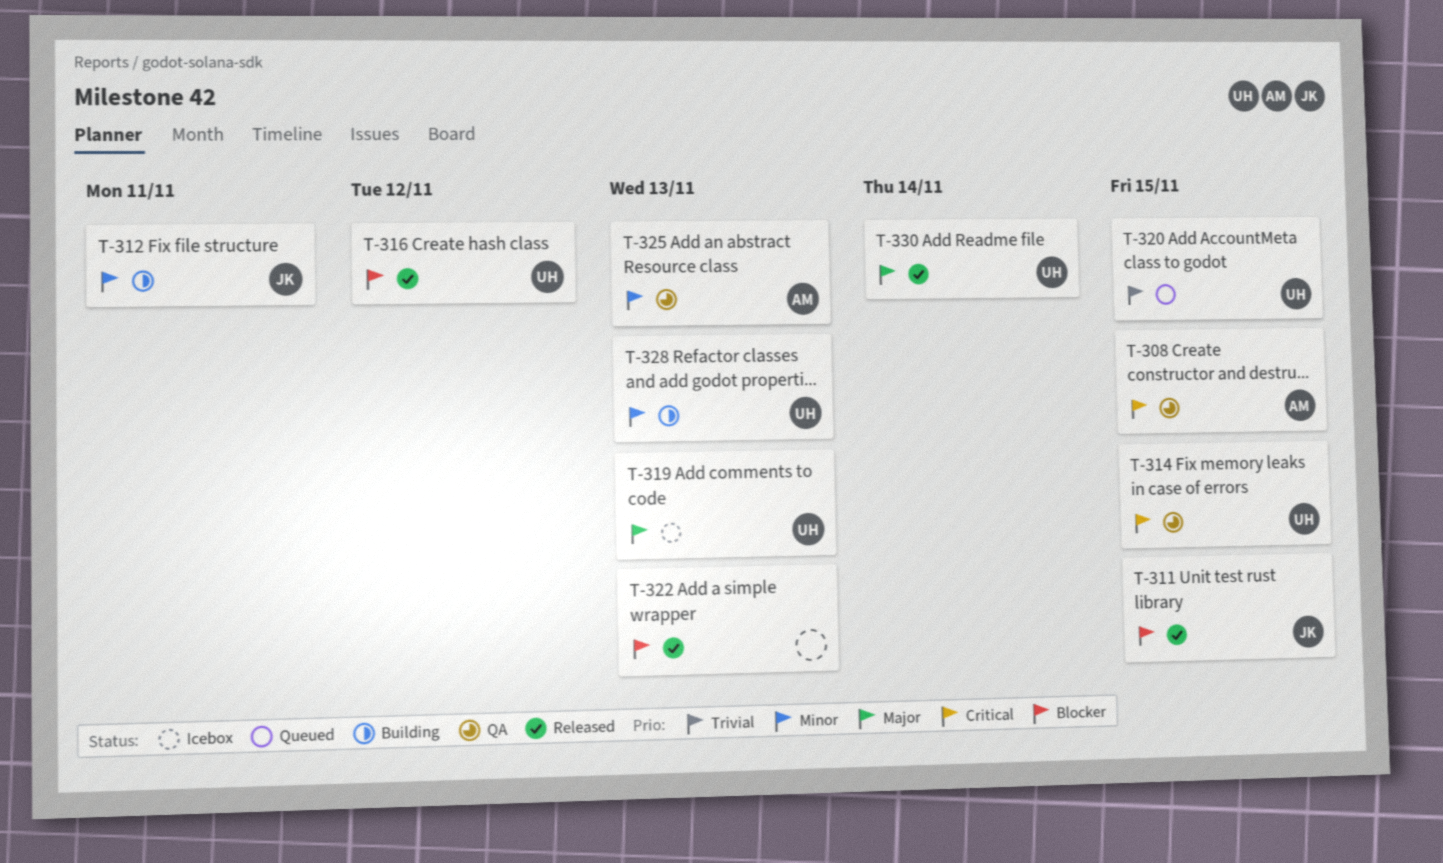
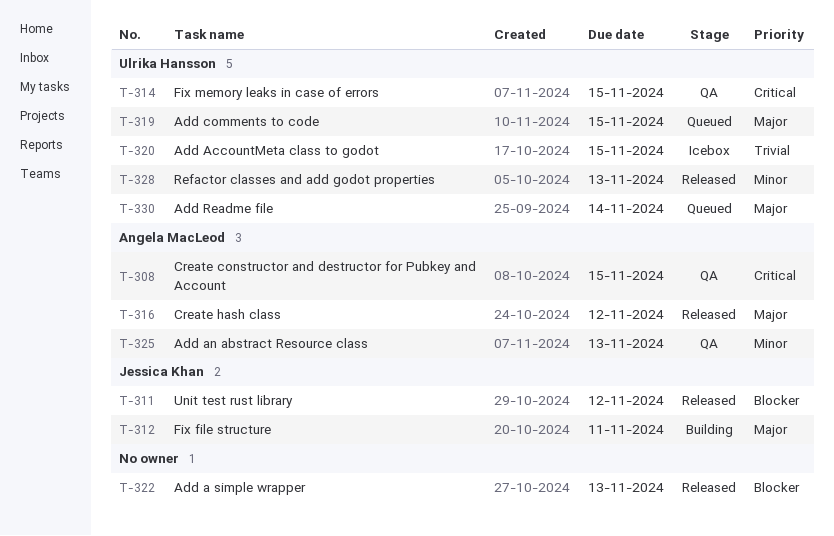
T-311, due: Nov 15 -> Nov 12
T-312, priority: Minor -> Major
T-316, owner: Ulrika Hansson -> Angela MacLeod
T-316, priority: Blocker -> Major
T-319, status: Icebox -> Queued
T-319, due: Nov 13 -> Nov 15
T-320, status: Queued -> Icebox
T-328, status: Building -> Released
T-330, status: Released -> Queued

